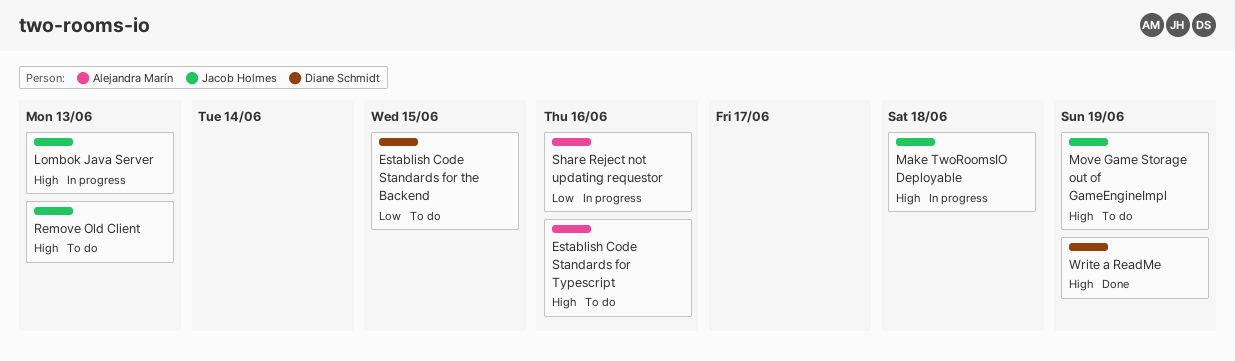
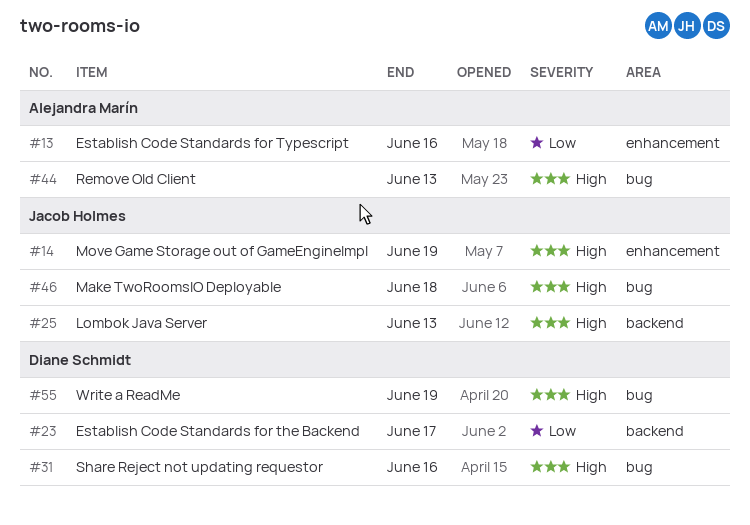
Establish Code Standards for the Backend, due: Jun 15 -> Jun 17
Establish Code Standards for Typescript, priority: High -> Low
Remove Old Client, owner: Jacob Holmes -> Alejandra Marín
Share Reject not updating requestor, owner: Alejandra Marín -> Diane Schmidt
Share Reject not updating requestor, priority: Low -> High

